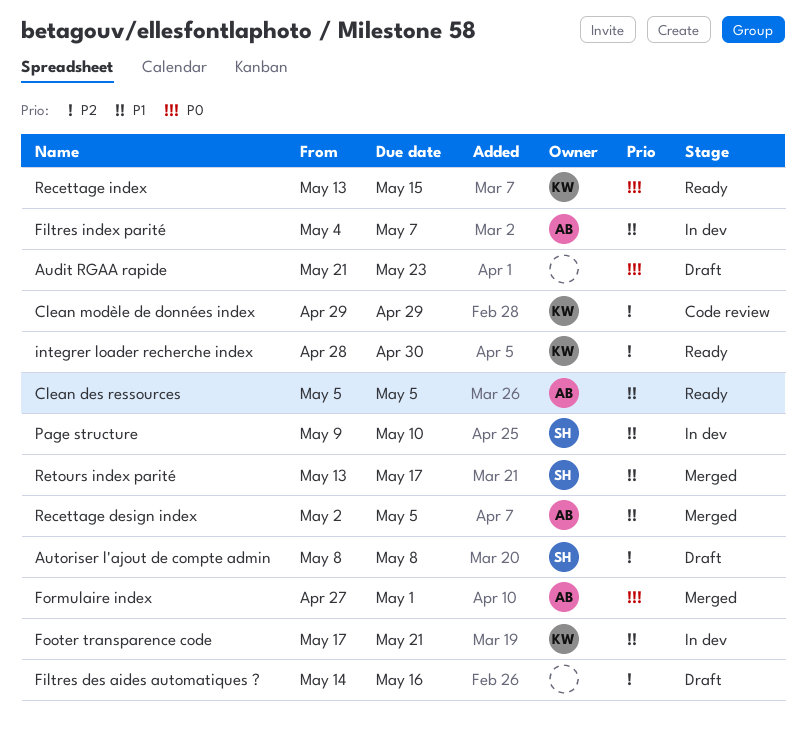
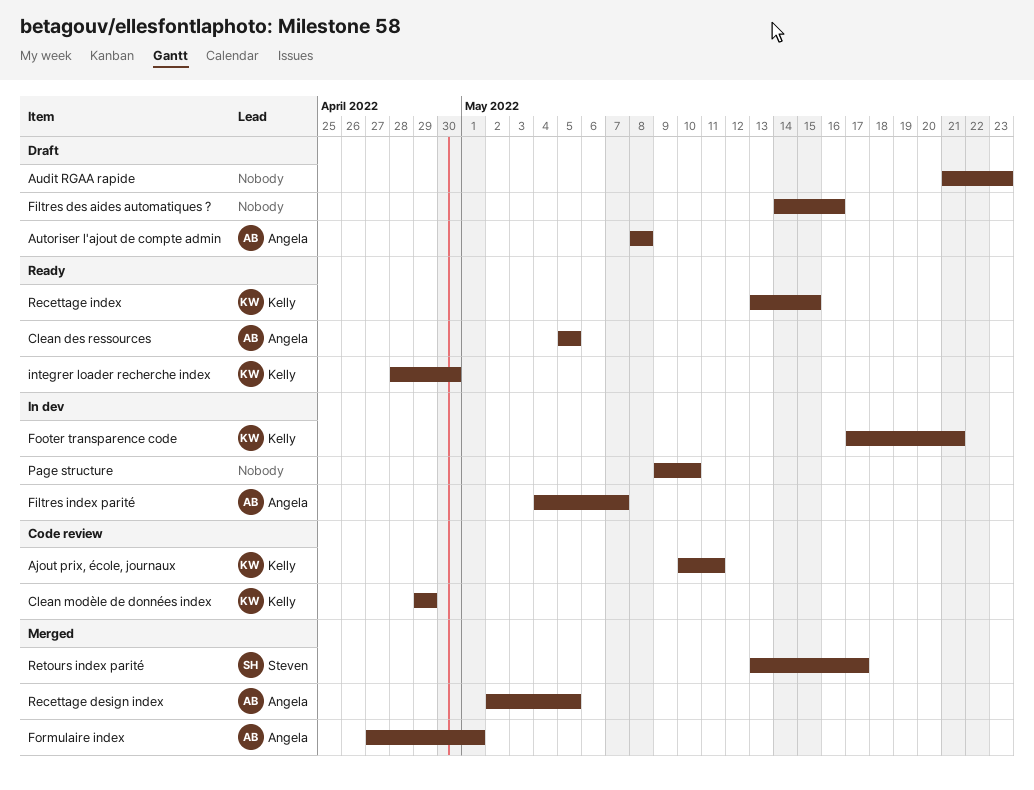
Ajout prix, école, journaux: none -> present
Autoriser l'ajout de compte admin, owner: Steven -> Angela
Page structure, owner: Steven -> none

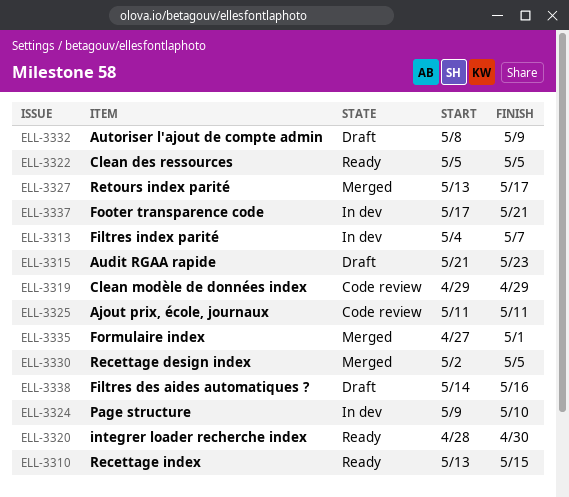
Ajout prix, école, journaux, start: May 10 -> May 11
Autoriser l'ajout de compte admin, due: May 8 -> May 9

